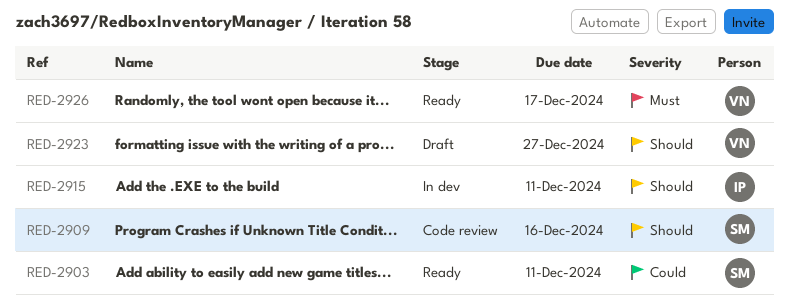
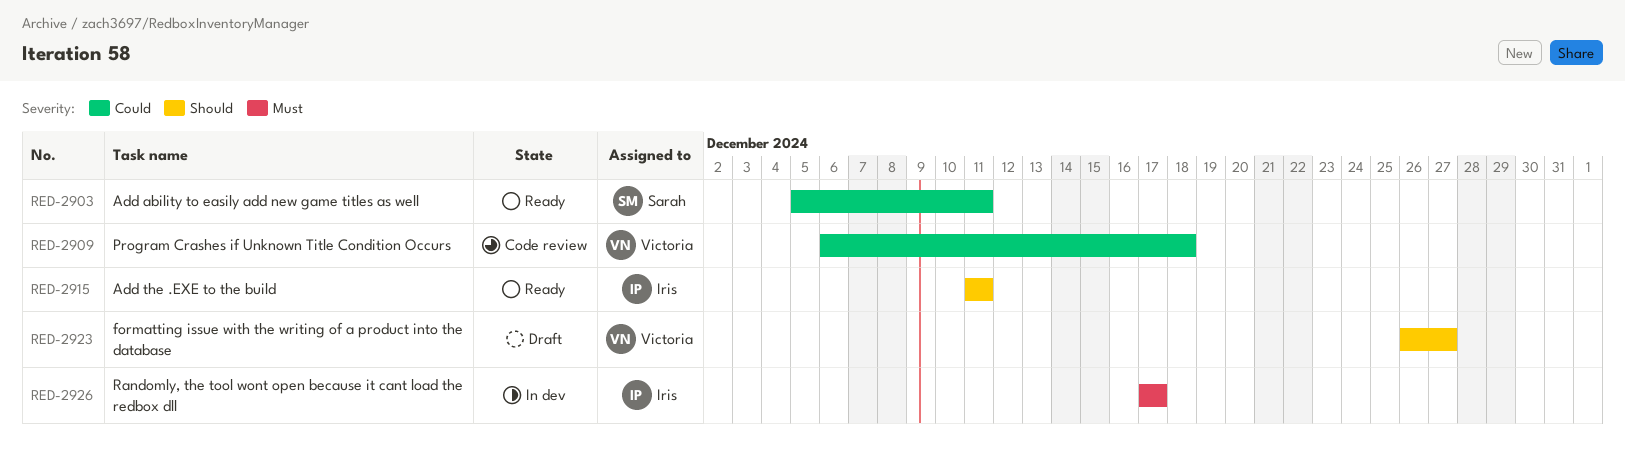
RED-2909, owner: Sarah -> Victoria
RED-2909, priority: Should -> Could
RED-2909, due: Dec 16 -> Dec 18
RED-2915, status: In dev -> Ready
RED-2926, status: Ready -> In dev
RED-2926, owner: Victoria -> Iris

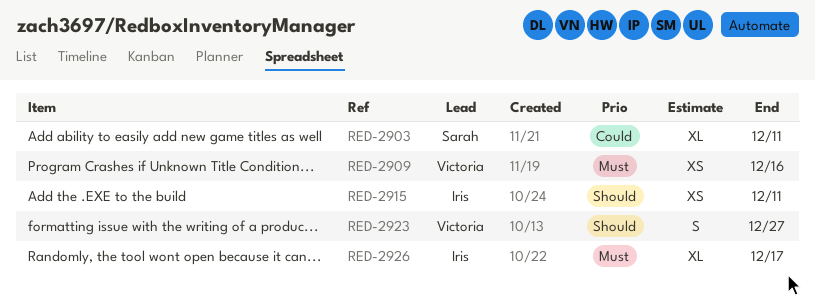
RED-2909, priority: Could -> Must
RED-2909, due: Dec 18 -> Dec 16

